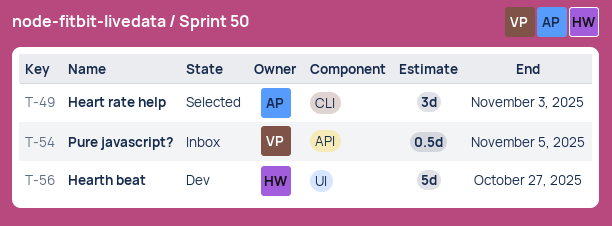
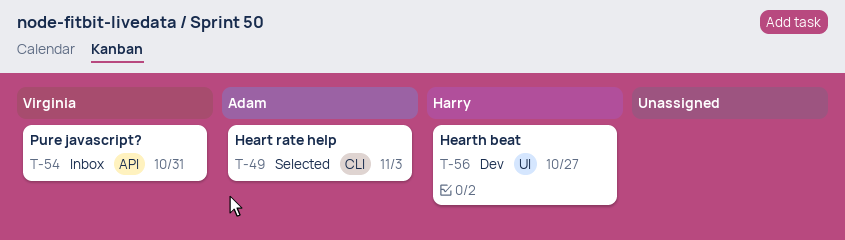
T-54, due: Nov 5 -> Oct 31

